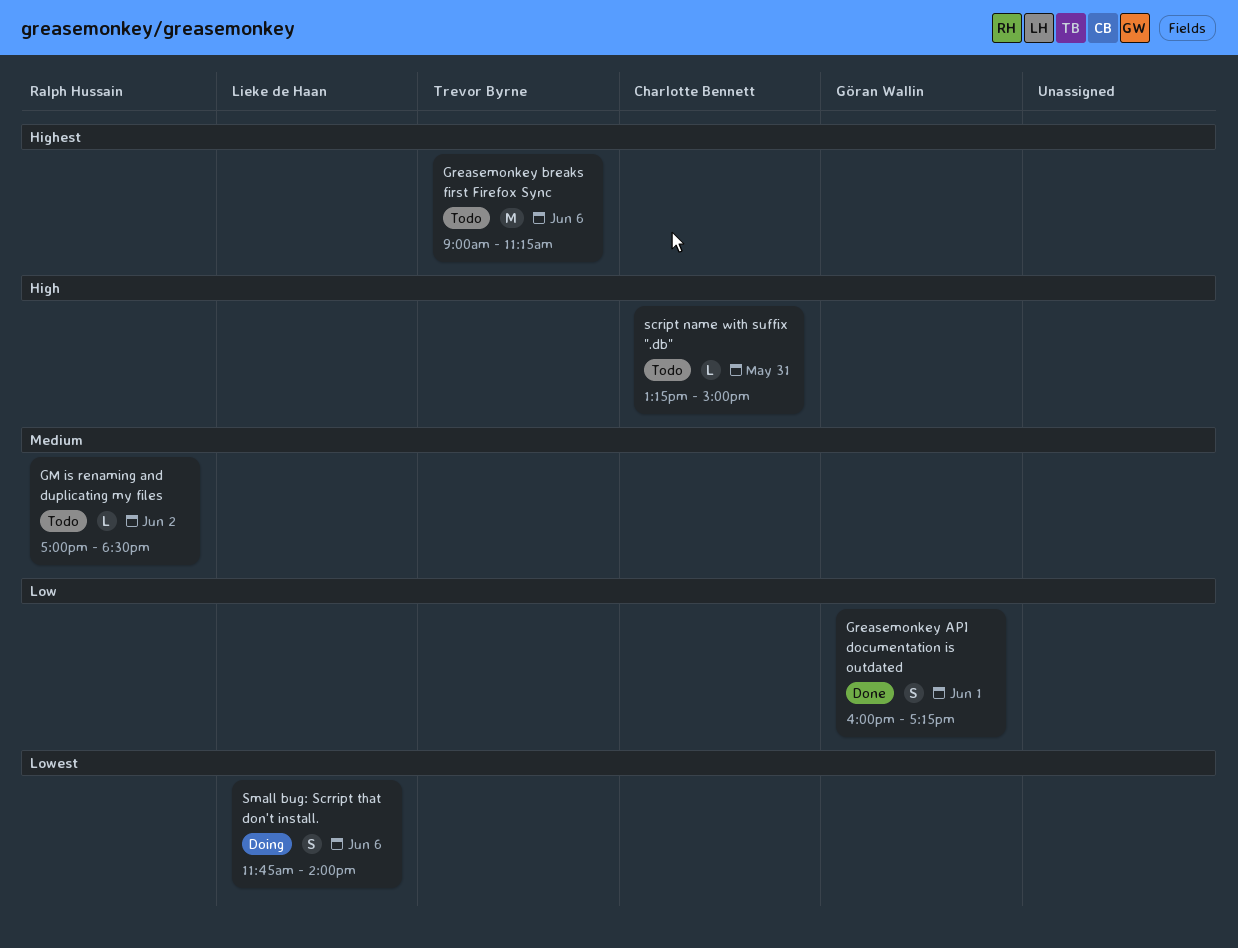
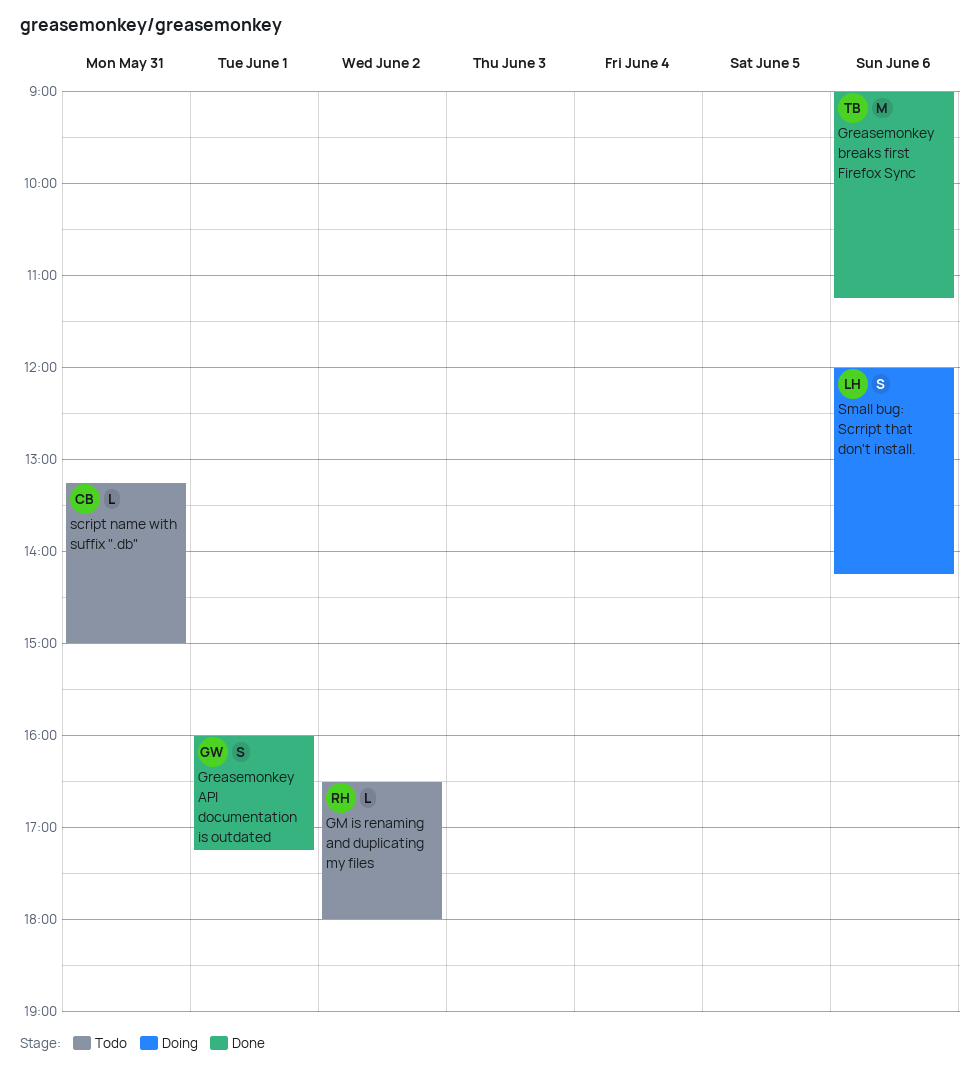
GM is renaming and duplicating my files, begins: 17:00 -> 16:30
GM is renaming and duplicating my files, ends: 18:30 -> 18:00
Greasemonkey breaks first Firefox Sync, status: Todo -> Done
Small bug: Scrript that don't install., begins: 11:45 -> 12:00
Small bug: Scrript that don't install., ends: 14:00 -> 14:15

